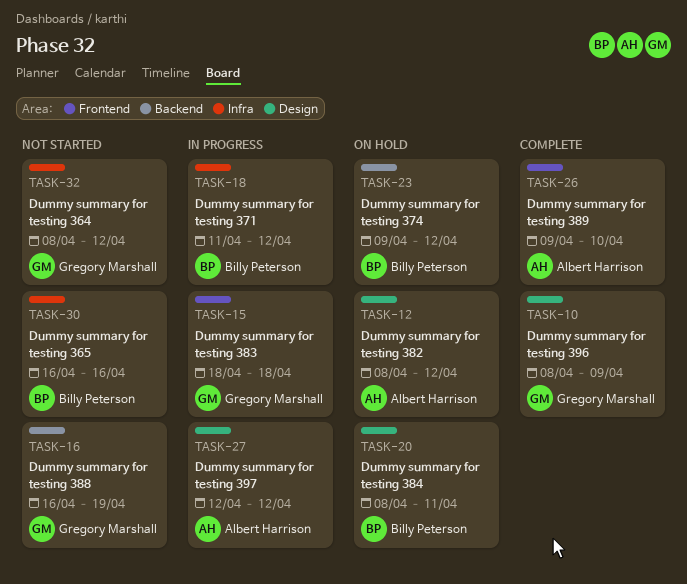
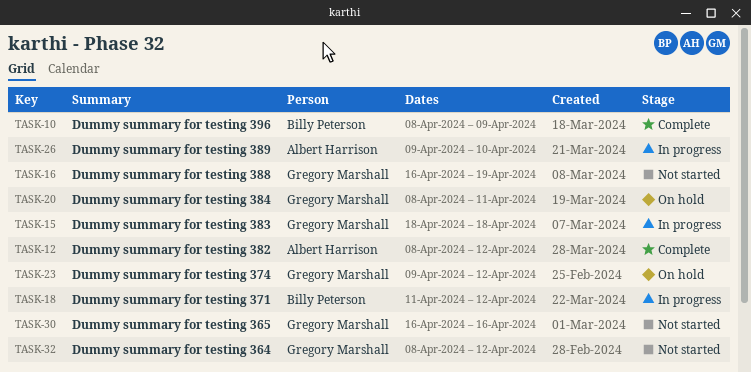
TASK-10, owner: Gregory Marshall -> Billy Peterson
TASK-12, status: On hold -> Complete
TASK-20, owner: Billy Peterson -> Gregory Marshall
TASK-23, owner: Billy Peterson -> Gregory Marshall
TASK-26, status: Complete -> In progress
TASK-27: present -> none
TASK-30, owner: Billy Peterson -> Gregory Marshall

